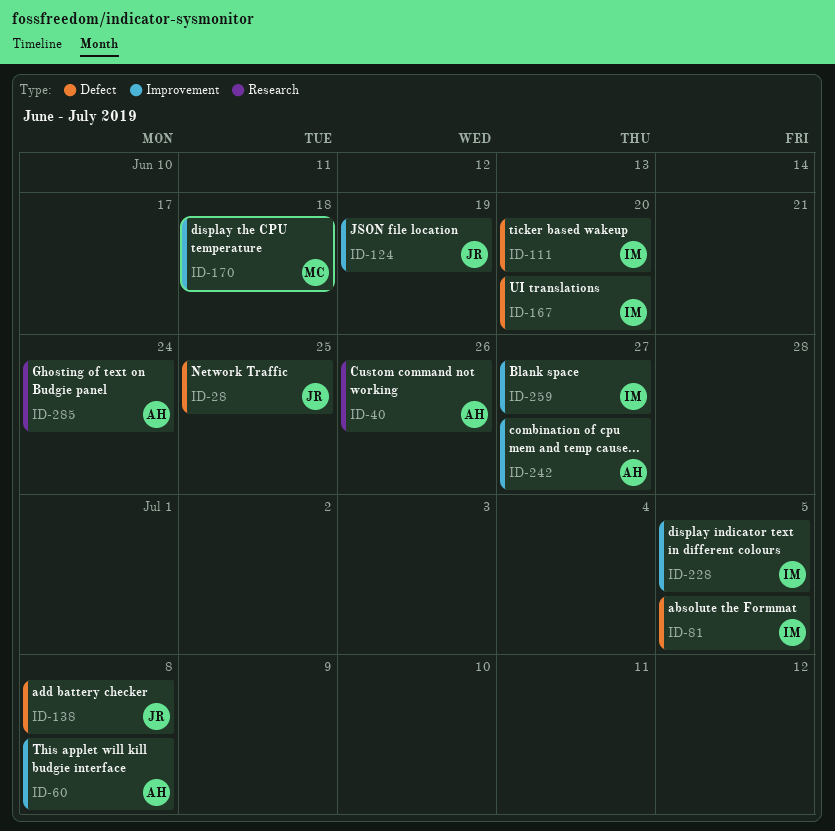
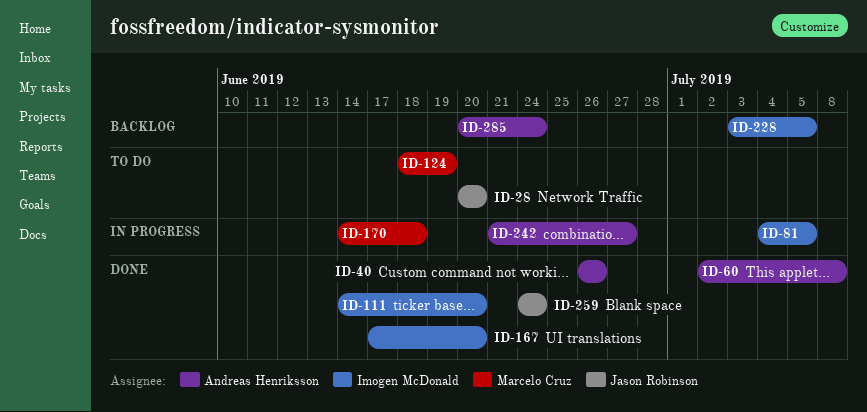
ID-28, due: Jun 25 -> Jun 20
ID-124, owner: Jason Robinson -> Marcelo Cruz
ID-138: present -> none
ID-259, owner: Imogen McDonald -> Jason Robinson
ID-259, due: Jun 27 -> Jun 24

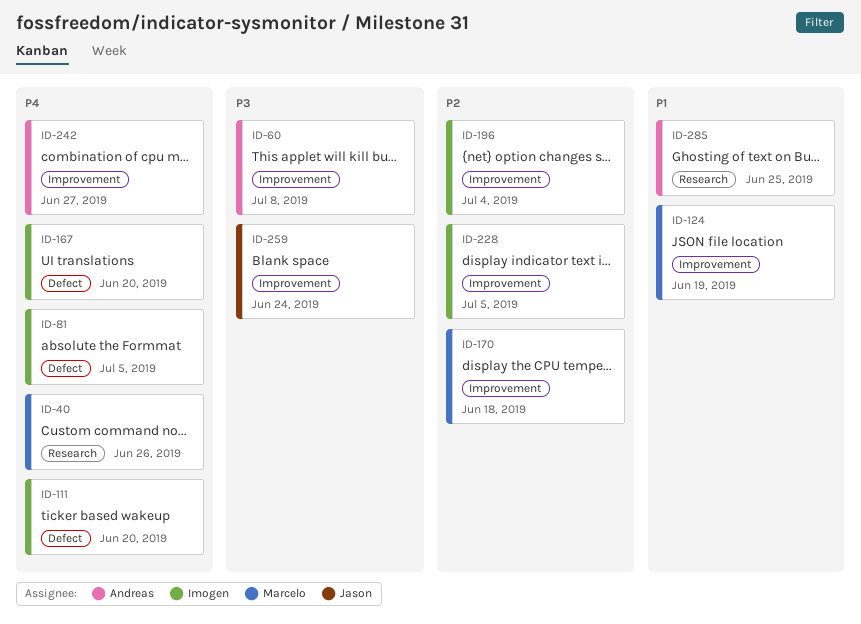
ID-28: present -> none
ID-40, owner: Andreas Henriksson -> Marcelo Cruz
ID-196: none -> present
ID-285, due: Jun 24 -> Jun 25

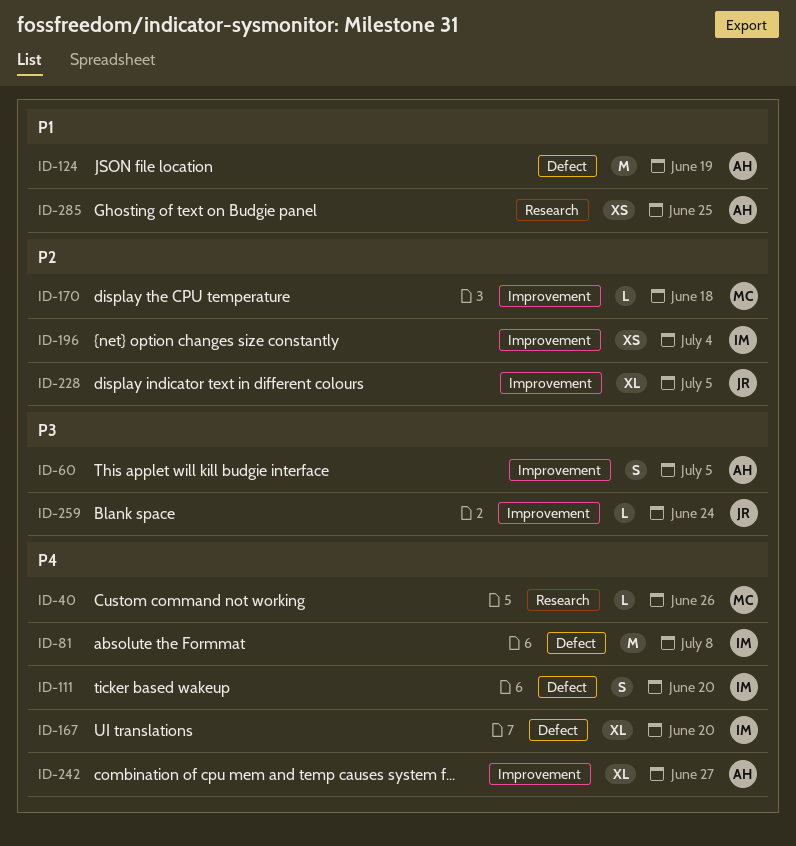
ID-60, due: Jul 8 -> Jul 5
ID-81, due: Jul 5 -> Jul 8
ID-124, owner: Marcelo -> Andreas
ID-124, label: Improvement -> Defect
ID-228, owner: Imogen -> Jason

